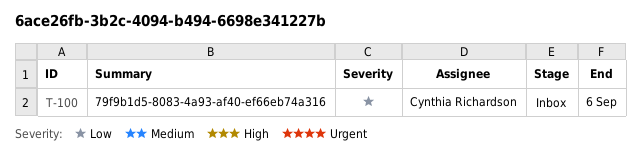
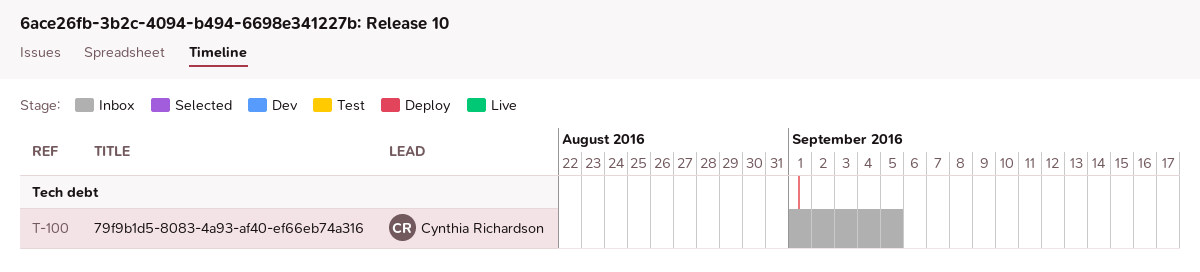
T-100, due: Sep 6 -> Sep 5

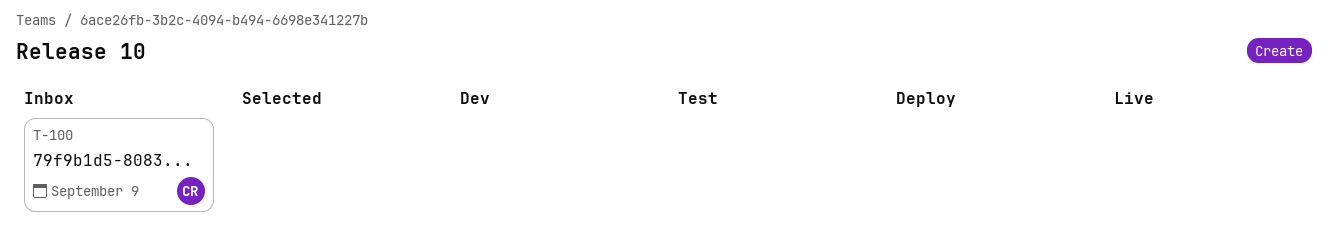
T-100, due: Sep 5 -> Sep 9

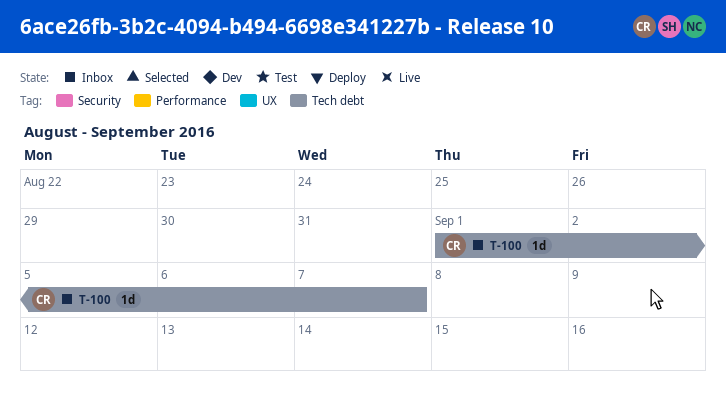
T-100, due: Sep 9 -> Sep 7

